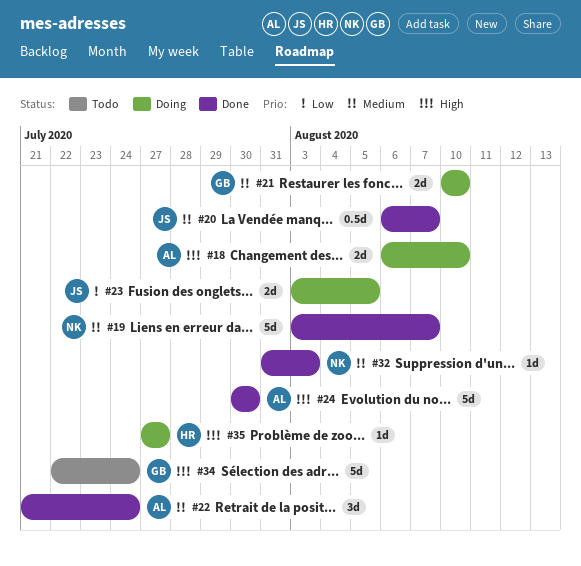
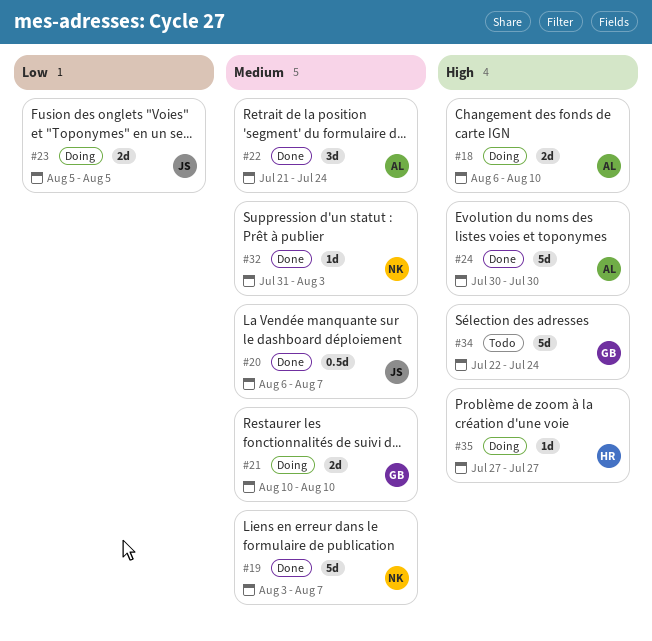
#23, start: Aug 3 -> Aug 5

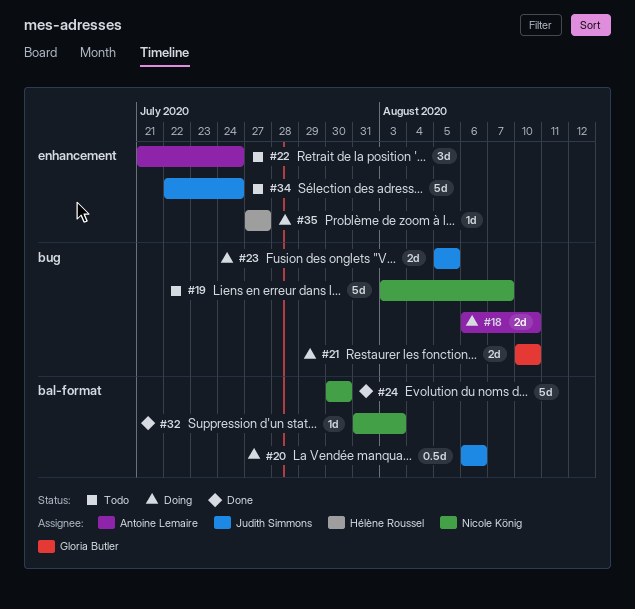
#19, status: Done -> Todo
#20, status: Done -> Doing
#20, due: Aug 7 -> Aug 6
#22, status: Done -> Todo
#24, owner: Antoine Lemaire -> Nicole König
#34, owner: Gloria Butler -> Judith Simmons

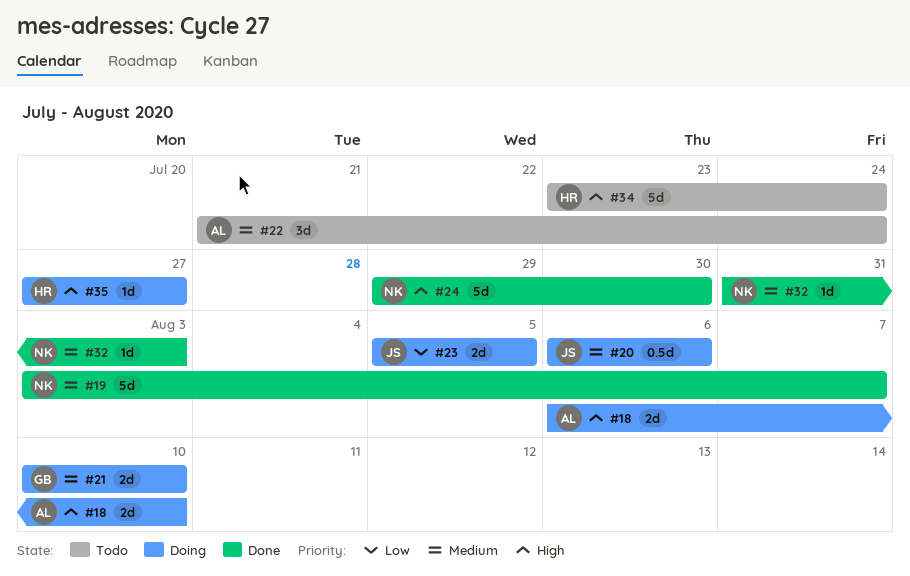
#19, status: Todo -> Done
#24, start: Jul 30 -> Jul 29
#34, owner: Judith Simmons -> Hélène Roussel
#34, start: Jul 22 -> Jul 23

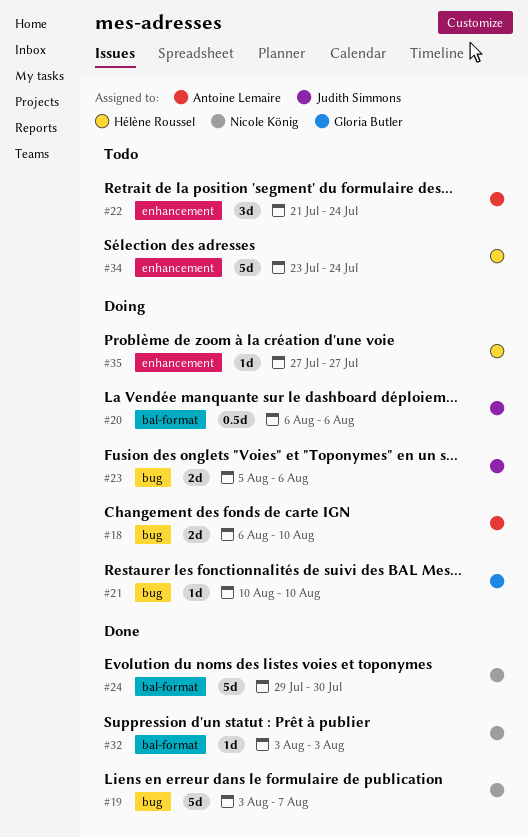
#21, estimate: 2d -> 1d
#23, due: Aug 5 -> Aug 6
#32, start: Jul 31 -> Aug 3

